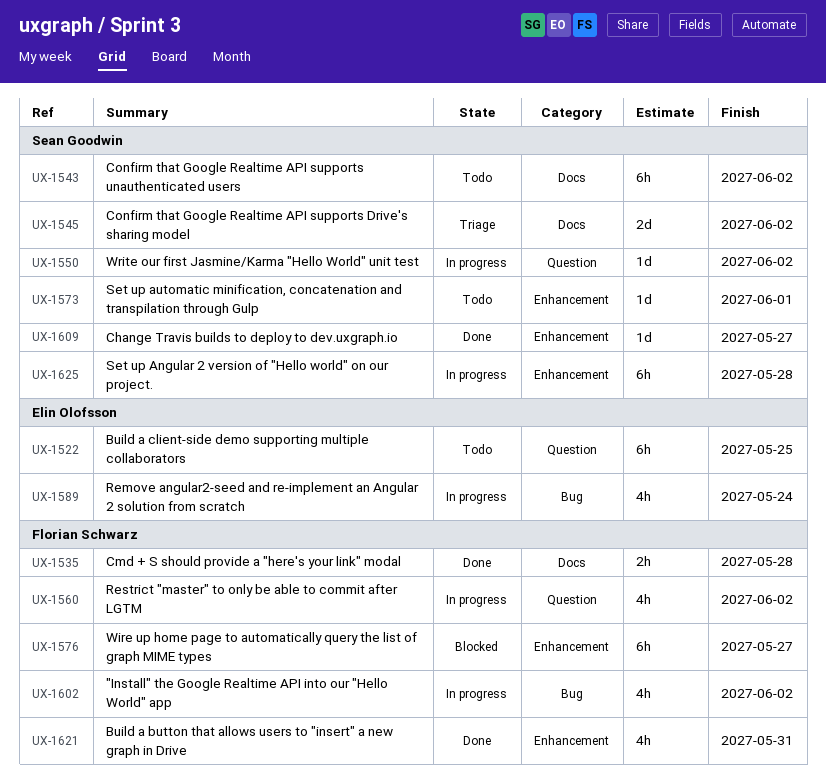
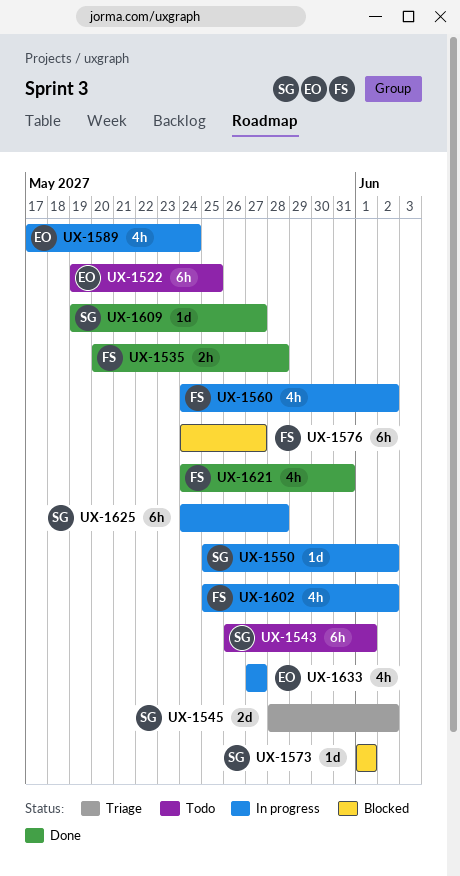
UX-1543, due: Jun 2 -> Jun 1
UX-1573, status: Todo -> Blocked
UX-1633: none -> present

